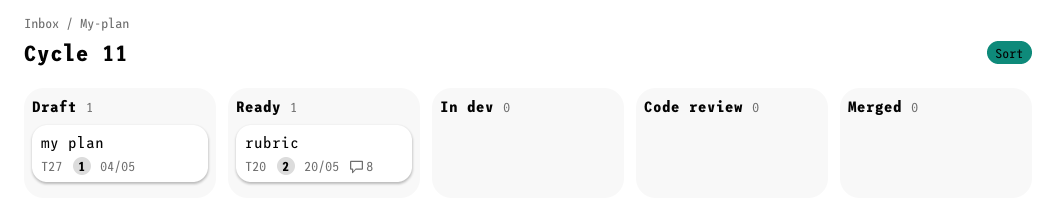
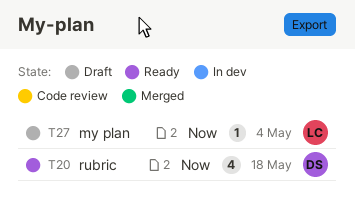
T20, estimate: 2 -> 4
T20, due: May 20 -> May 18

